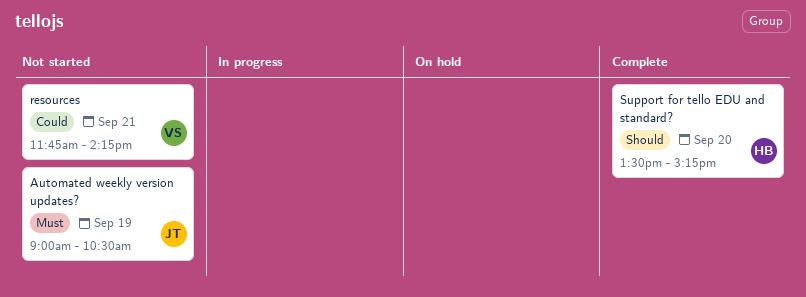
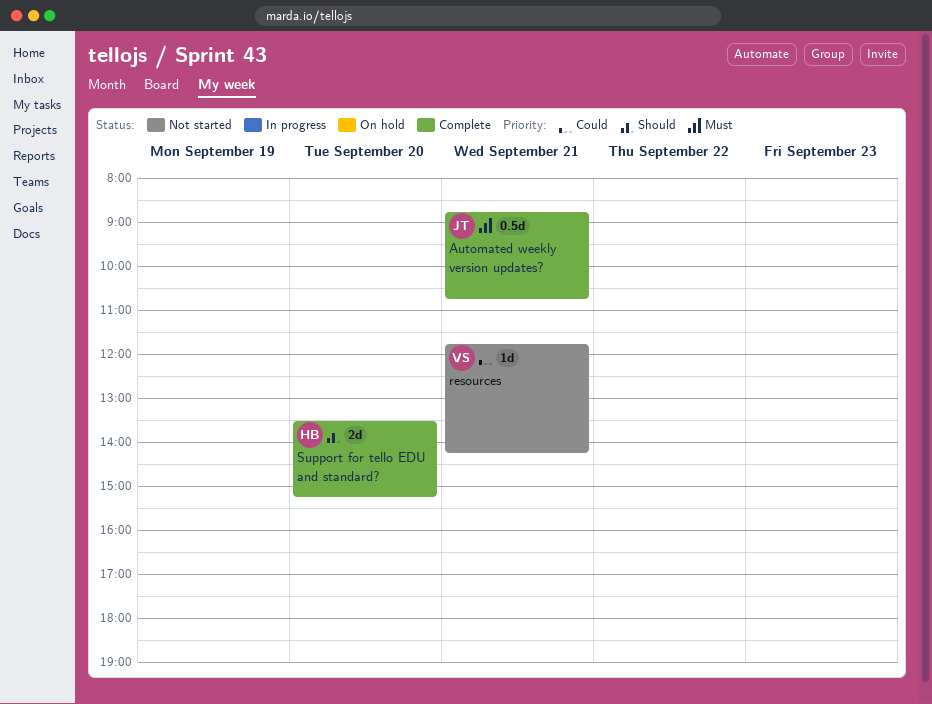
Automated weekly version updates?, status: Not started -> Complete
Automated weekly version updates?, day: Sep 19 -> Sep 21
Automated weekly version updates?, begins: 09:00 -> 08:45
Automated weekly version updates?, ends: 10:30 -> 10:45

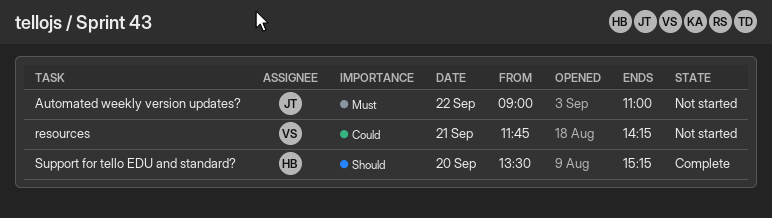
Automated weekly version updates?, status: Complete -> Not started
Automated weekly version updates?, day: Sep 21 -> Sep 22
Automated weekly version updates?, begins: 08:45 -> 09:00
Automated weekly version updates?, ends: 10:45 -> 11:00

